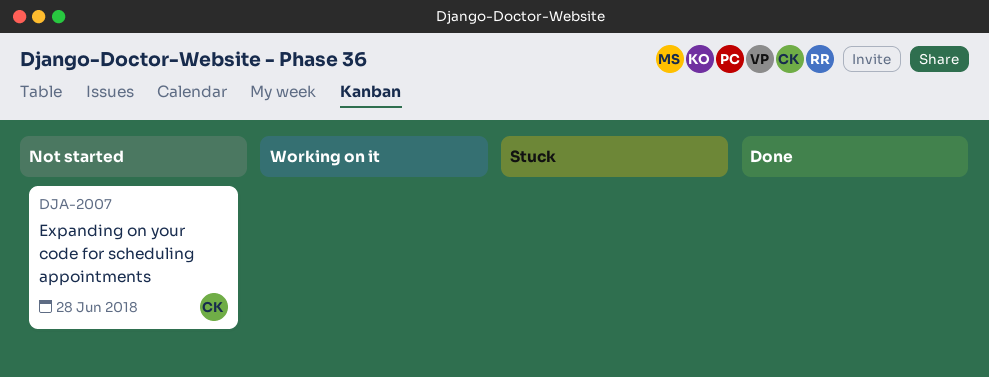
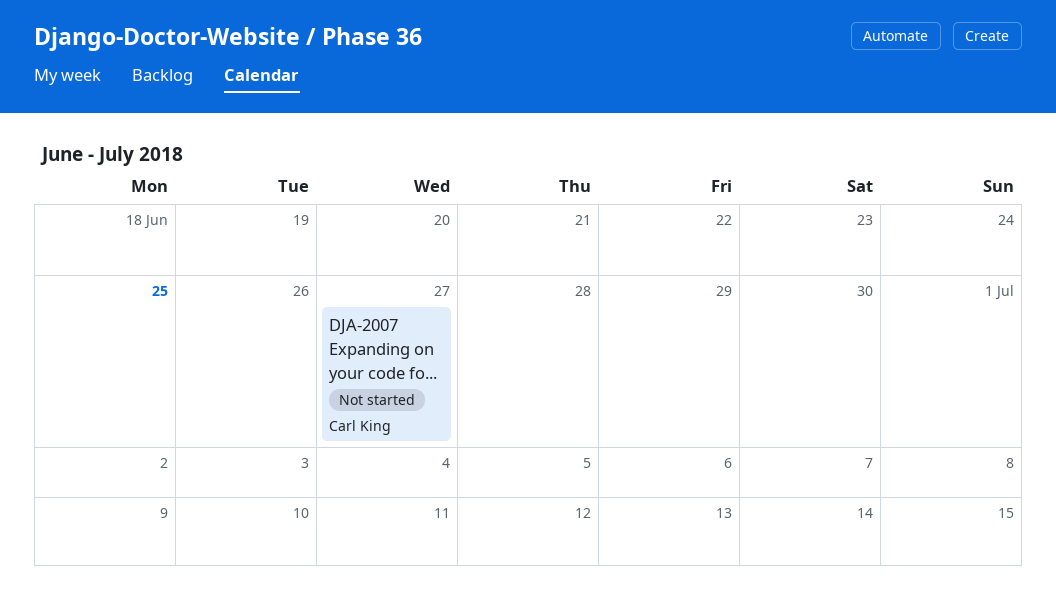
DJA-2007, due: Jun 28 -> Jun 27

